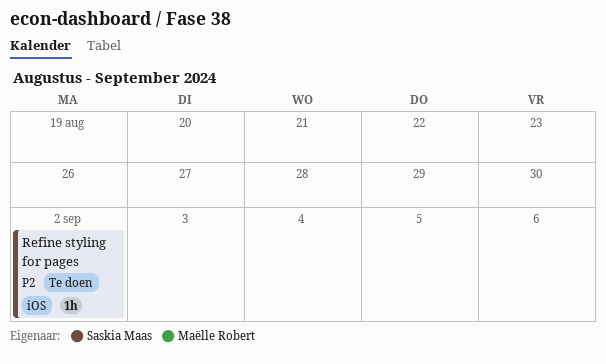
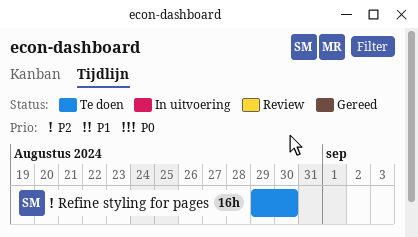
Refine styling for pages, estimate: 1h -> 16h
Refine styling for pages, due: Sep 2 -> Aug 30

